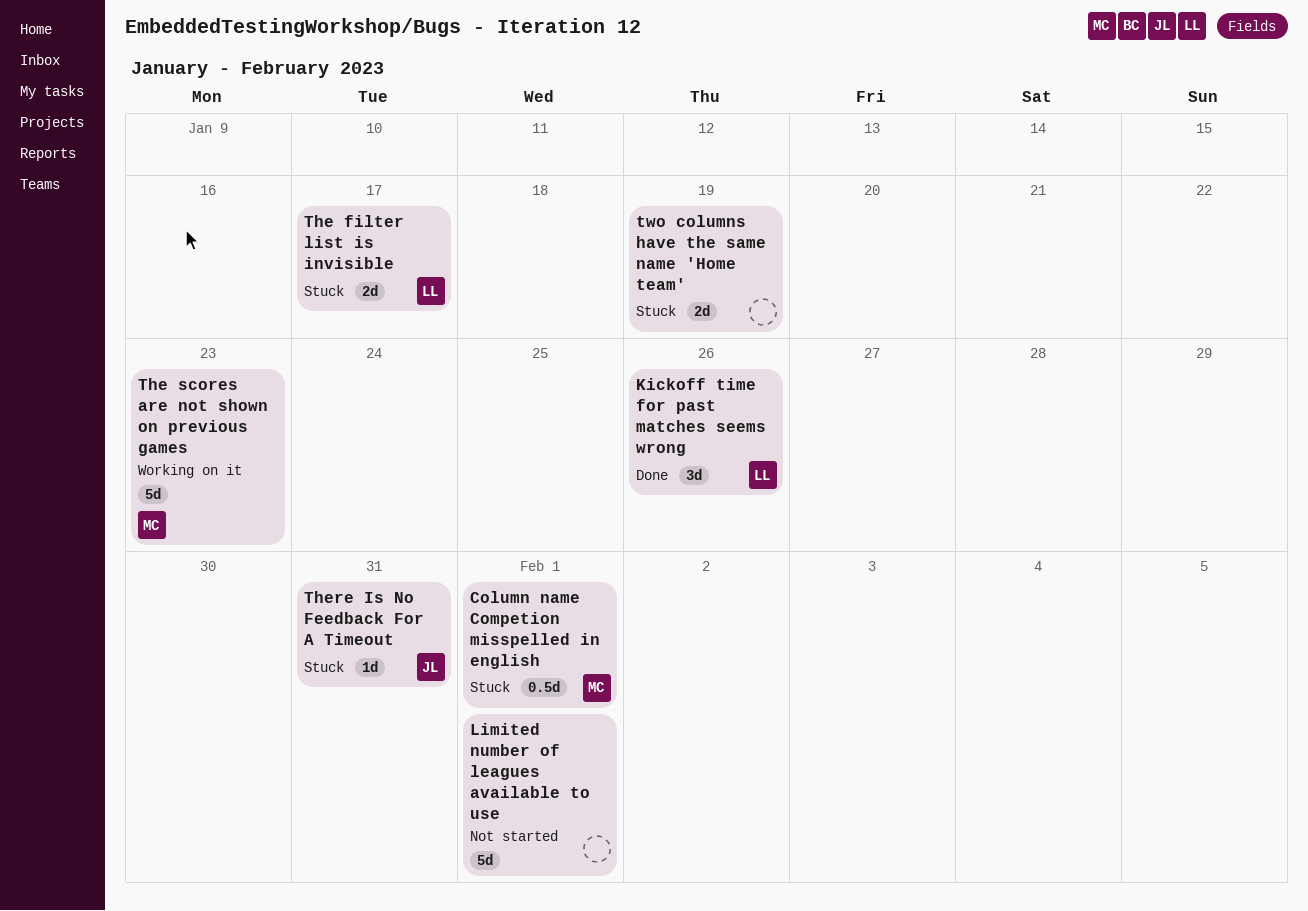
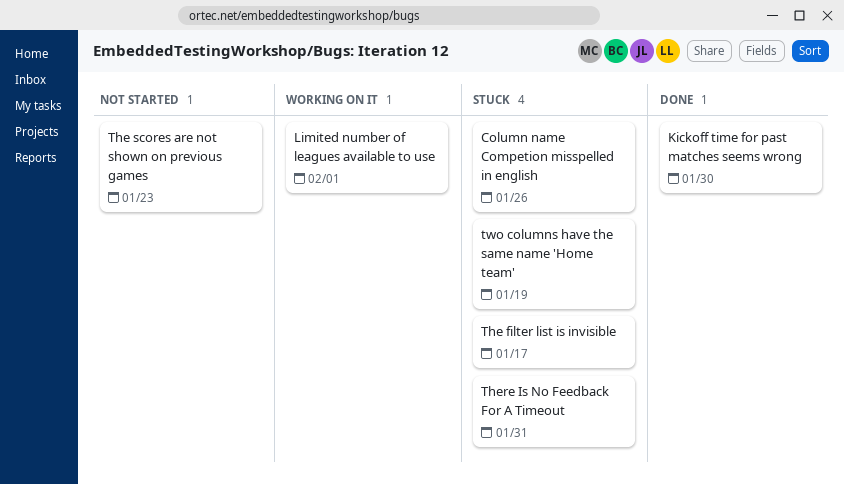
Column name Competion misspelled in english, due: Feb 1 -> Jan 26
Kickoff time for past matches seems wrong, due: Jan 26 -> Jan 30
Limited number of leagues available to use, status: Not started -> Working on it
The scores are not shown on previous games, status: Working on it -> Not started

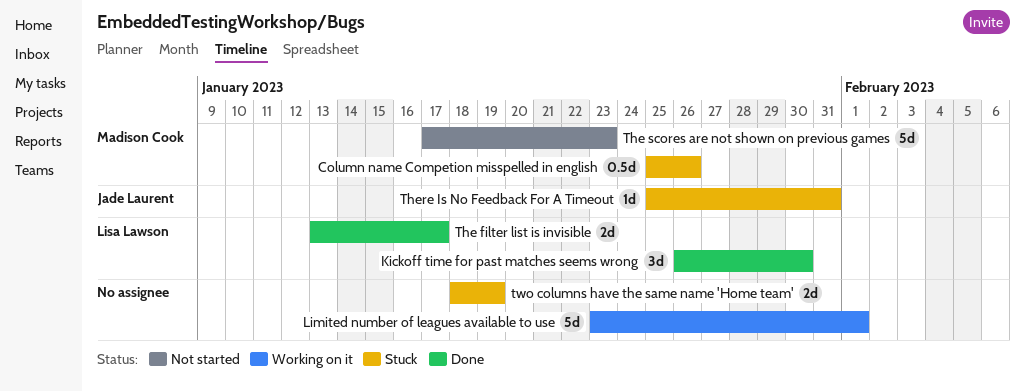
The filter list is invisible, status: Stuck -> Done

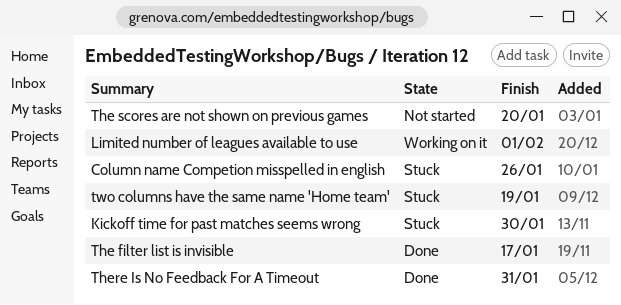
Kickoff time for past matches seems wrong, status: Done -> Stuck
The scores are not shown on previous games, due: Jan 23 -> Jan 20
There Is No Feedback For A Timeout, status: Stuck -> Done

